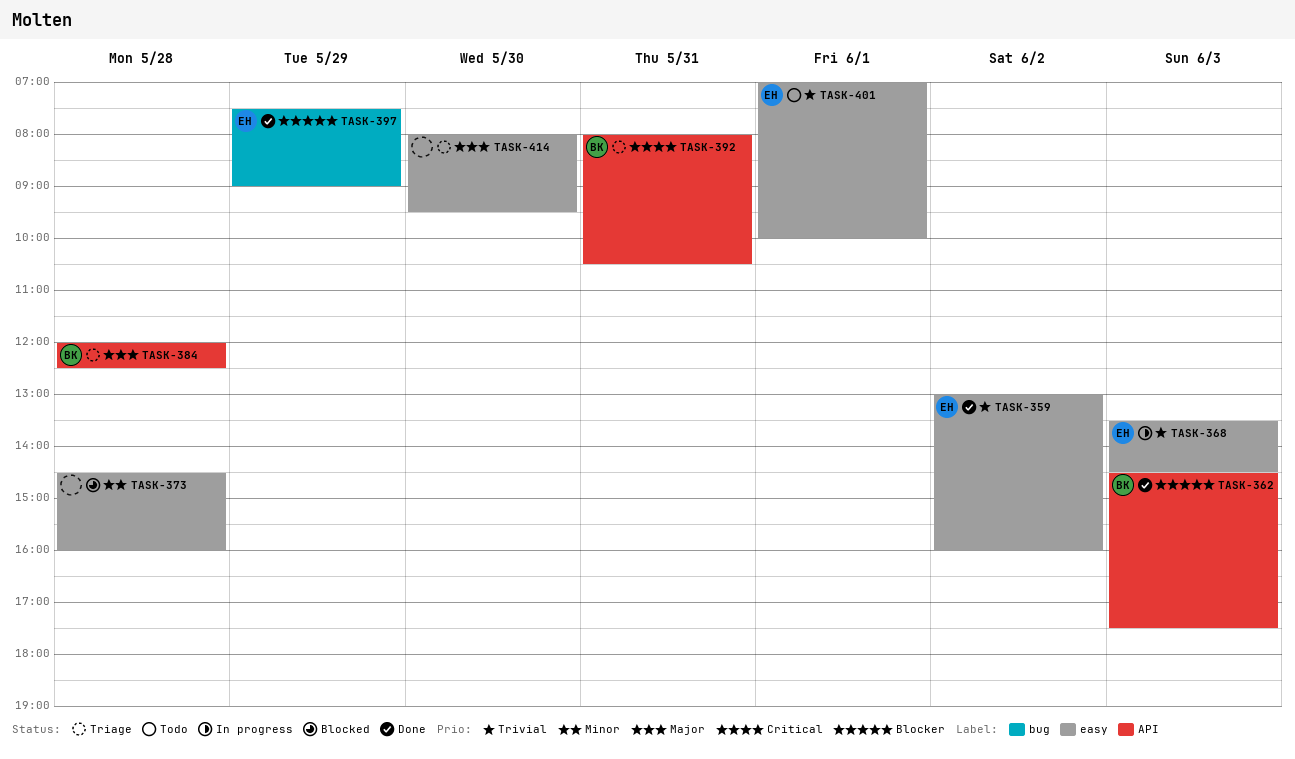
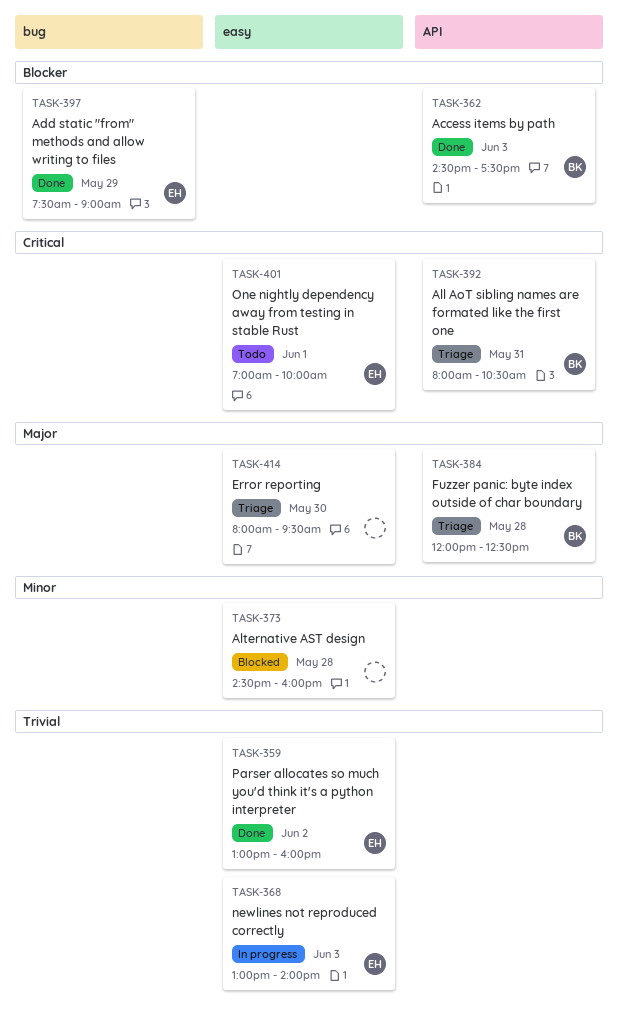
TASK-368, begins: 13:30 -> 13:00
TASK-368, ends: 14:30 -> 14:00
TASK-401, priority: Trivial -> Critical

